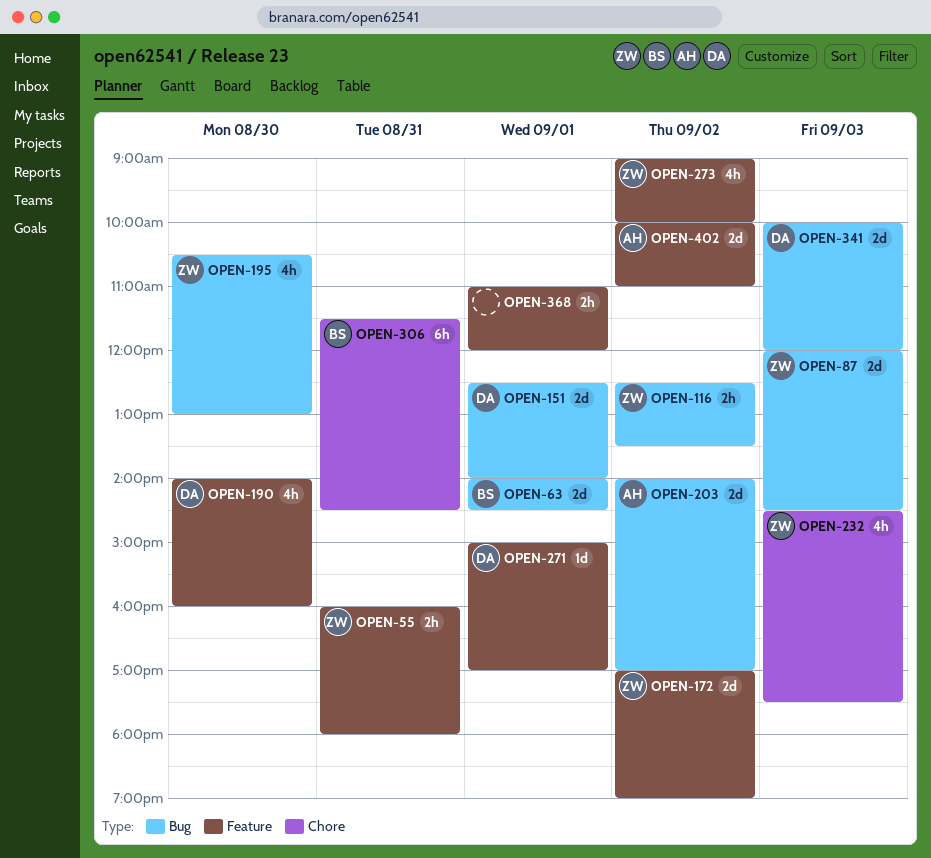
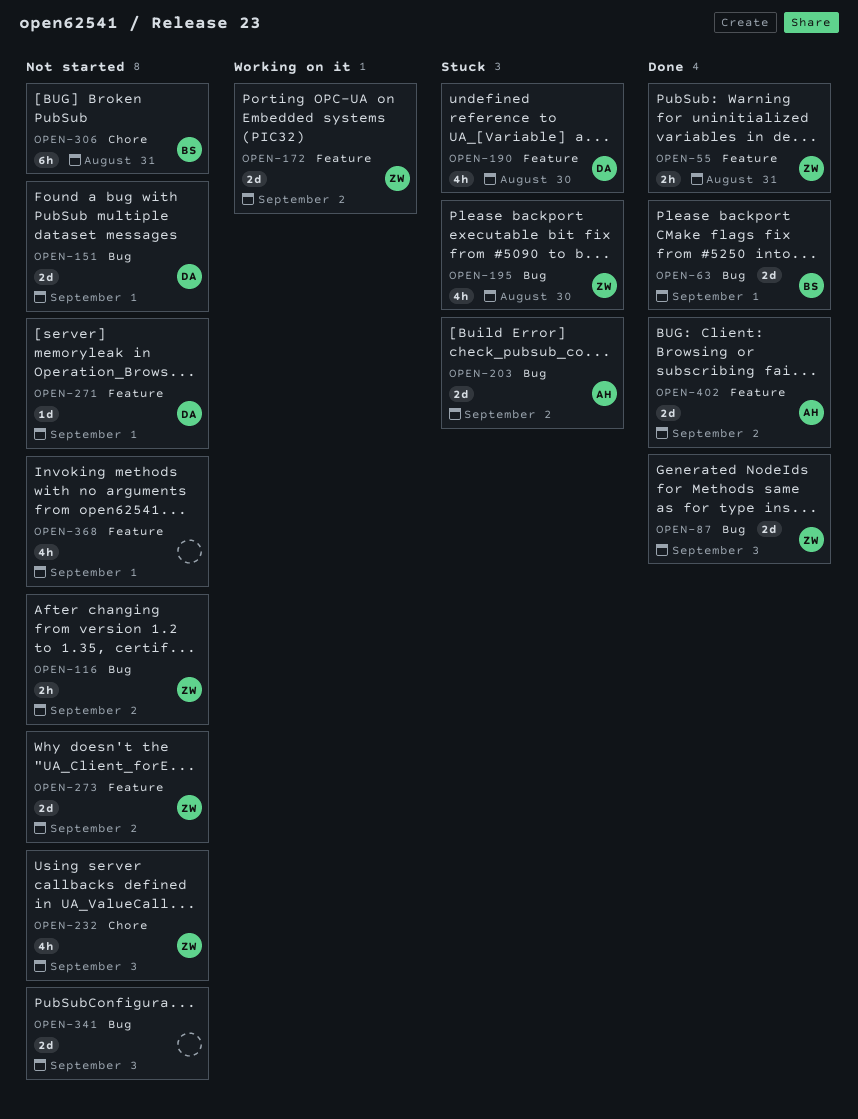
OPEN-273, estimate: 4h -> 2d
OPEN-341, owner: DA -> none
OPEN-368, estimate: 2h -> 4h

